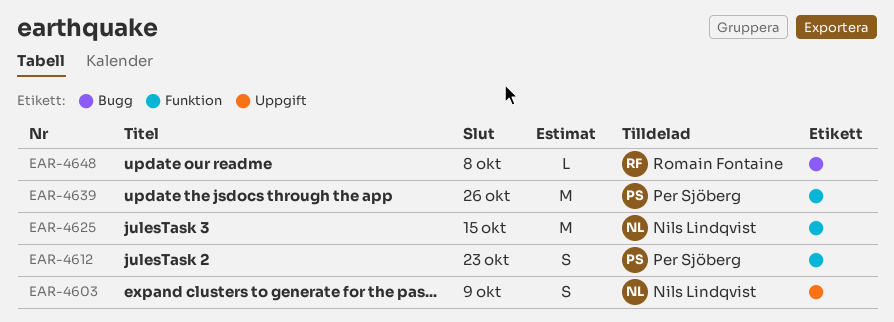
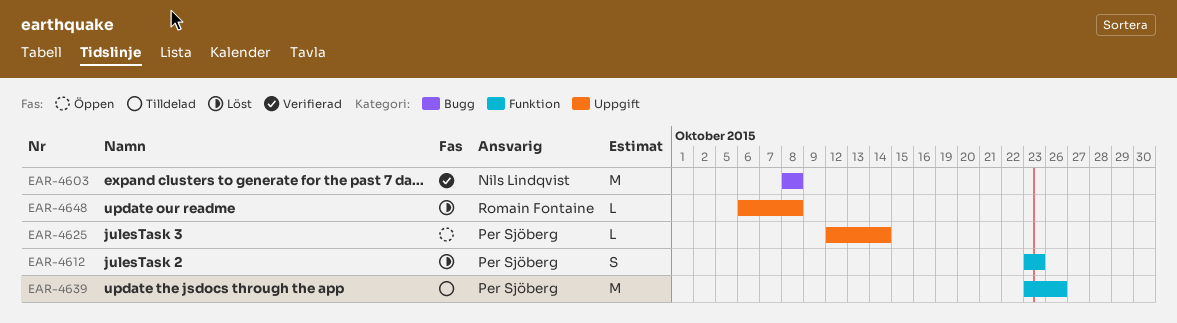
EAR-4603, label: Uppgift -> Bugg
EAR-4603, estimate: S -> M
EAR-4603, due: Oct 9 -> Oct 8
EAR-4625, owner: Nils Lindqvist -> Per Sjöberg
EAR-4625, label: Funktion -> Uppgift
EAR-4625, estimate: M -> L
EAR-4625, due: Oct 15 -> Oct 14
EAR-4648, label: Bugg -> Uppgift

